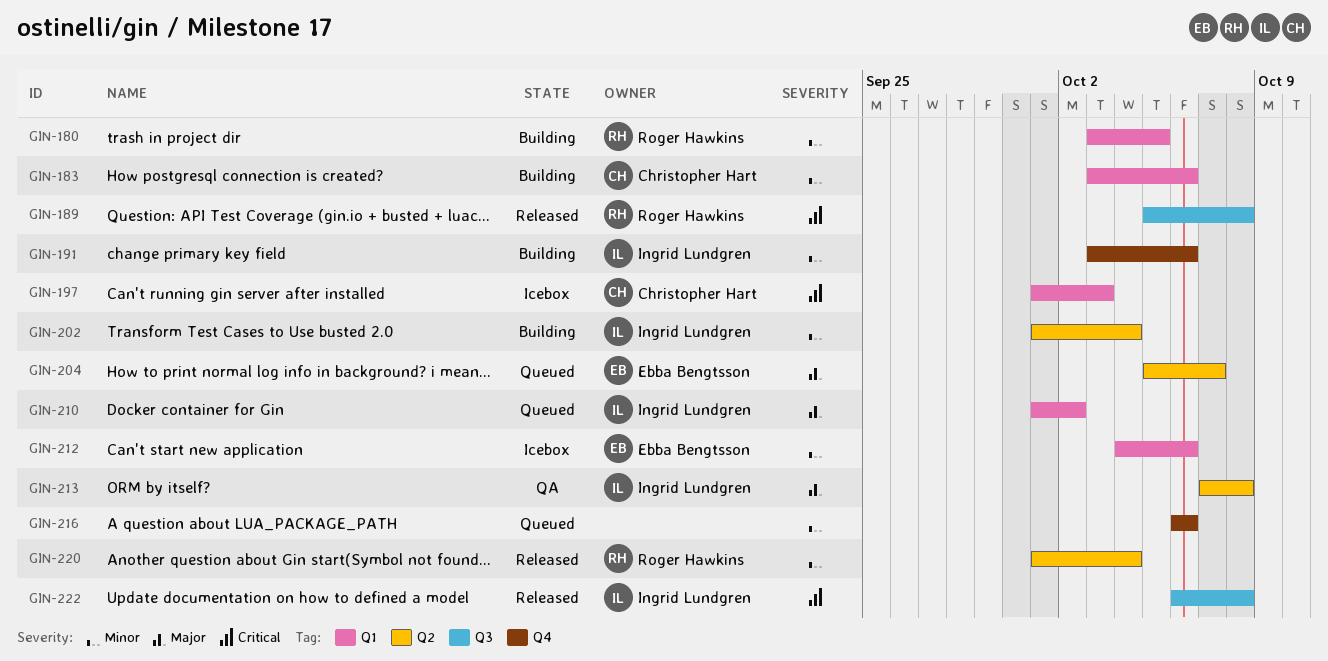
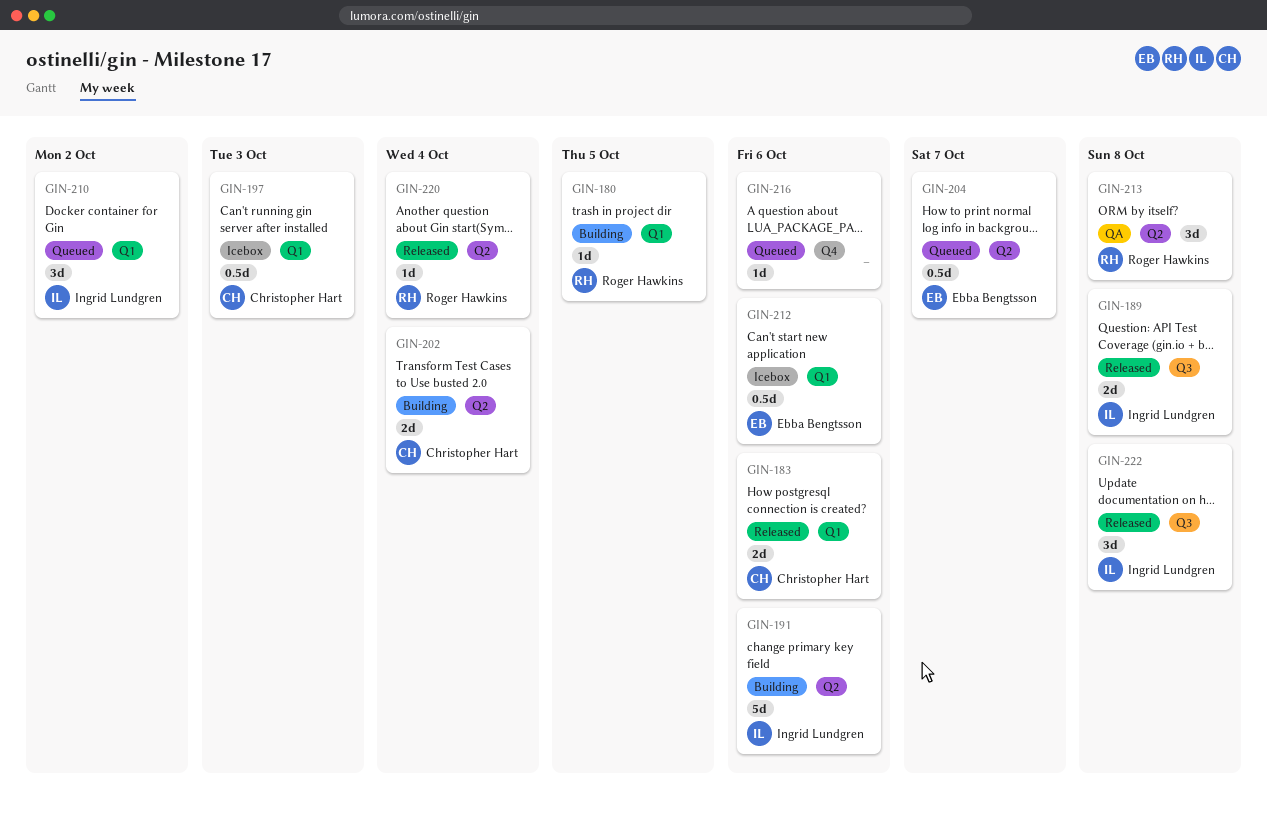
GIN-183, status: Building -> Released
GIN-189, owner: Roger Hawkins -> Ingrid Lundgren
GIN-191, label: Q4 -> Q2
GIN-202, owner: Ingrid Lundgren -> Christopher Hart
GIN-213, owner: Ingrid Lundgren -> Roger Hawkins

